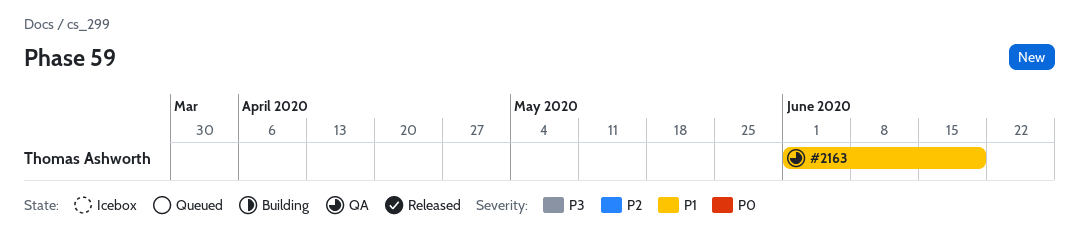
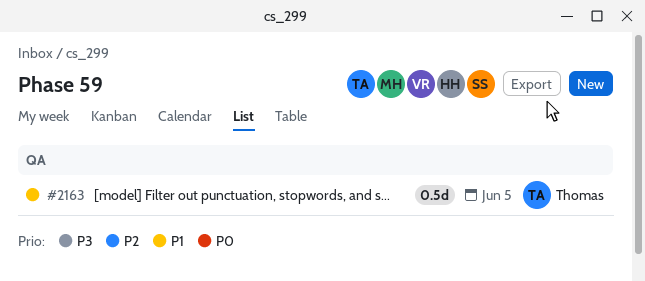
#2163, due: Jun 19 -> Jun 5

